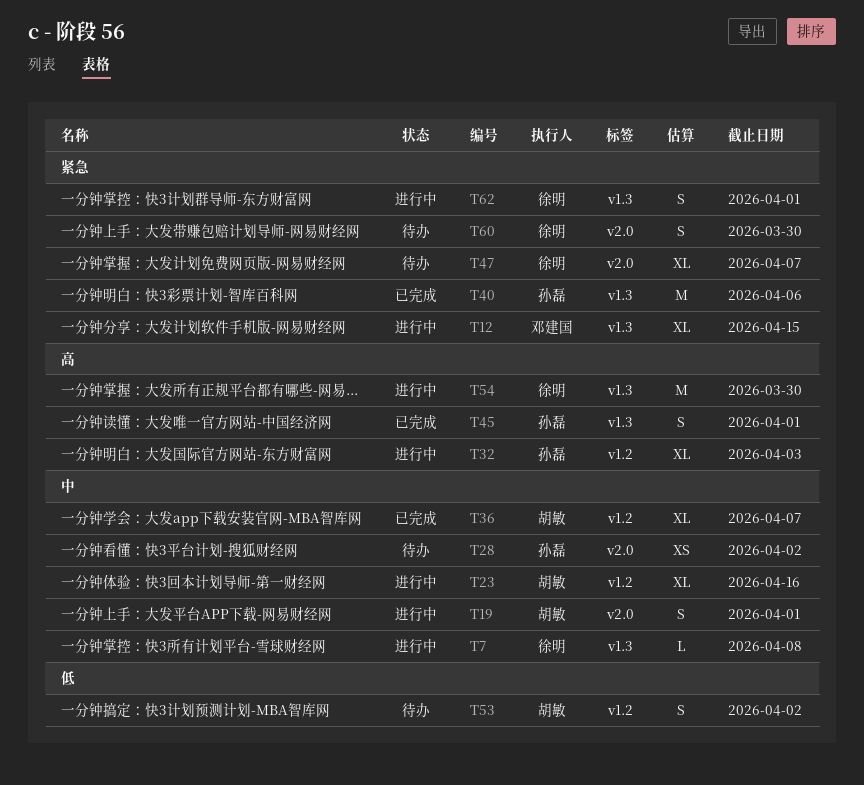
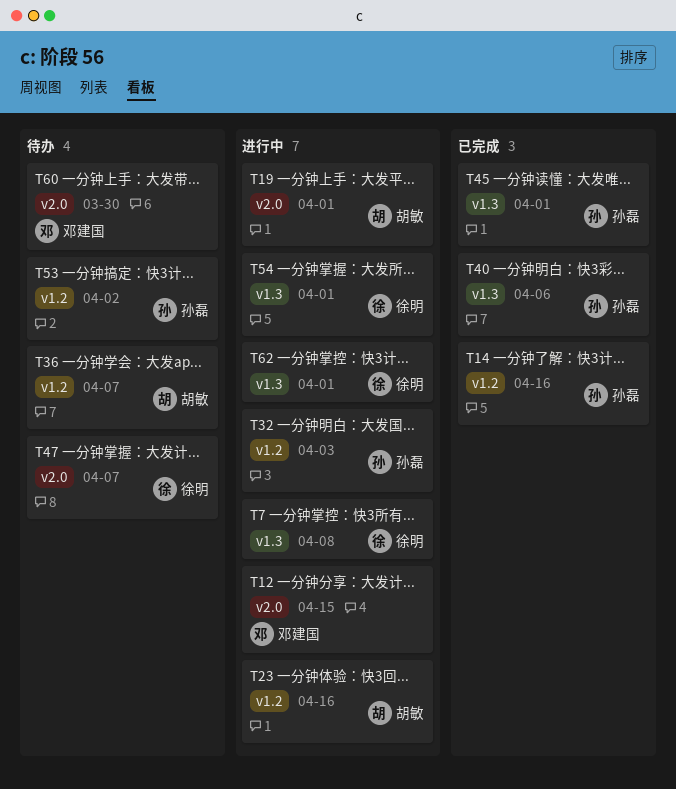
T12, label: v1.3 -> v2.0
T14: none -> present
T28: present -> none
T36, status: 已完成 -> 待办
T53, owner: 胡敏 -> 孙磊
T54, due: Mar 30 -> Apr 1
T60, owner: 徐明 -> 邓建国

